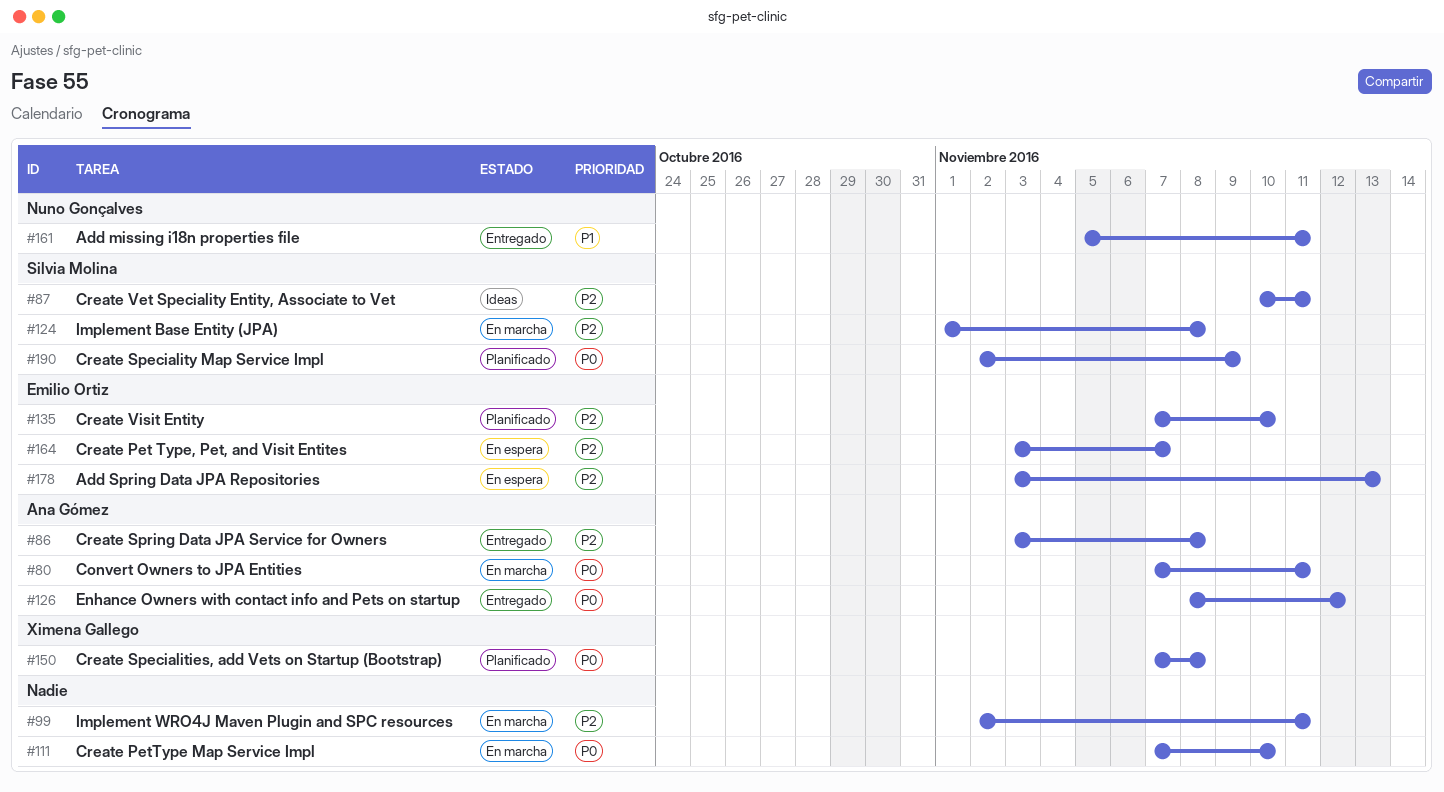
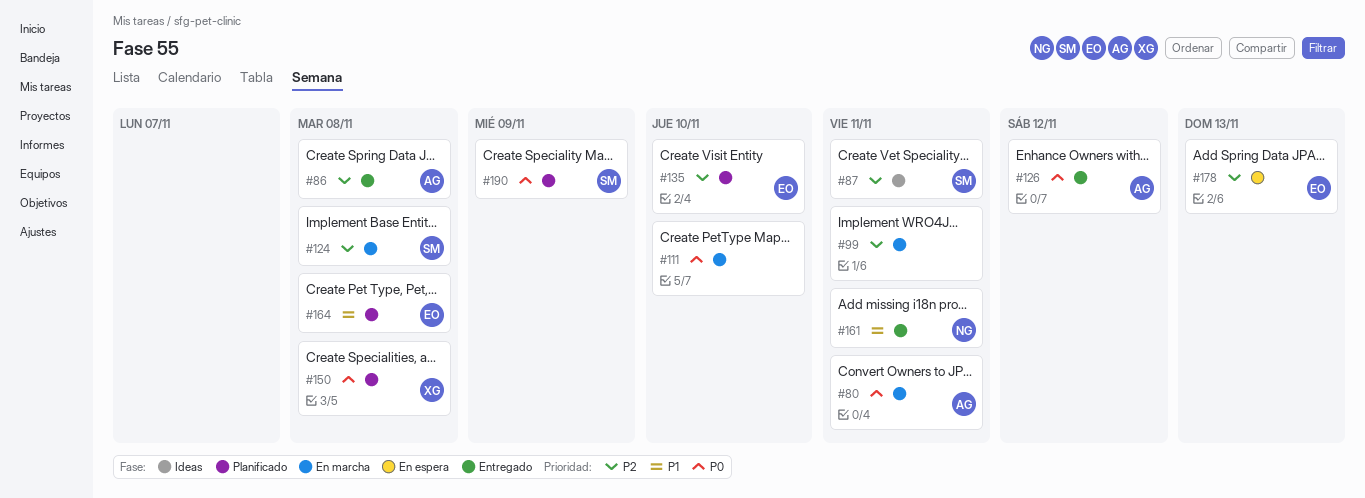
#164, status: En espera -> Planificado
#164, priority: P2 -> P1
#164, due: Nov 7 -> Nov 8

